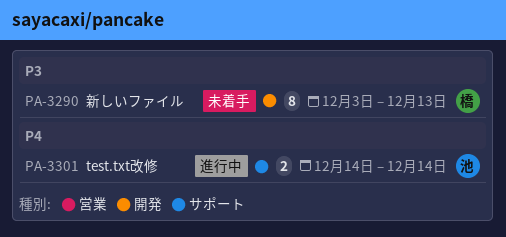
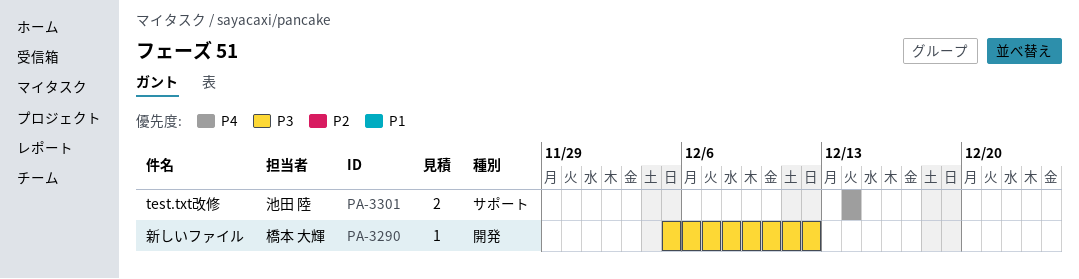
PA-3290, estimate: 8 -> 1
PA-3290, start: Dec 3 -> Dec 5
PA-3290, due: Dec 13 -> Dec 12

